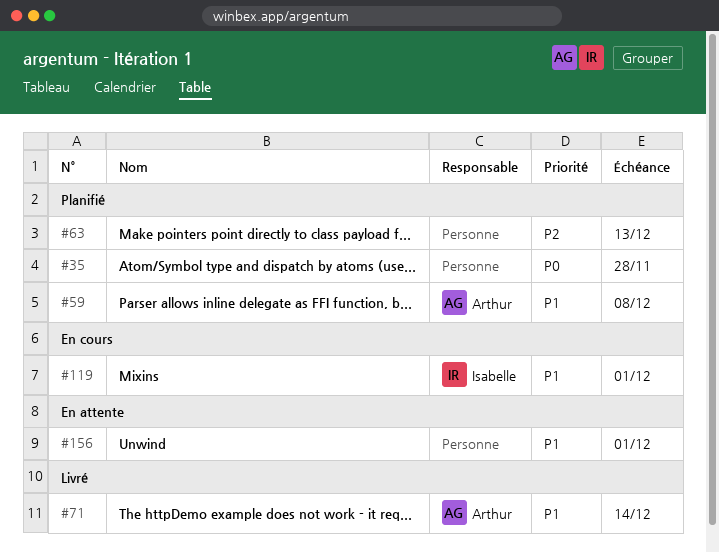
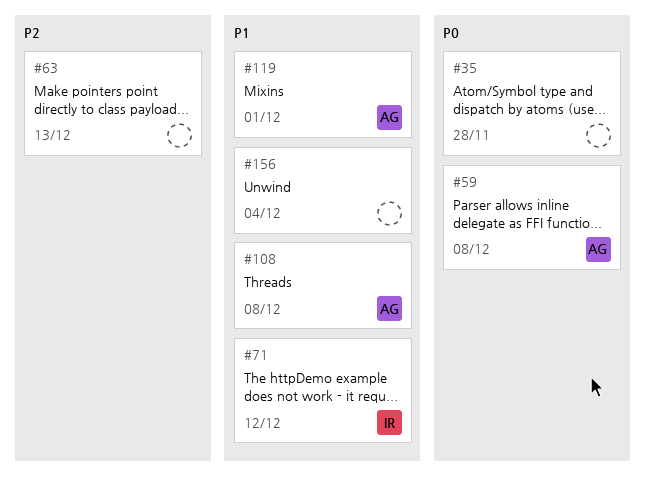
#59, priority: P1 -> P0
#71, owner: Arthur -> Isabelle
#71, due: Dec 14 -> Dec 12
#108: none -> present
#119, owner: Isabelle -> Arthur
#156, due: Dec 1 -> Dec 4

